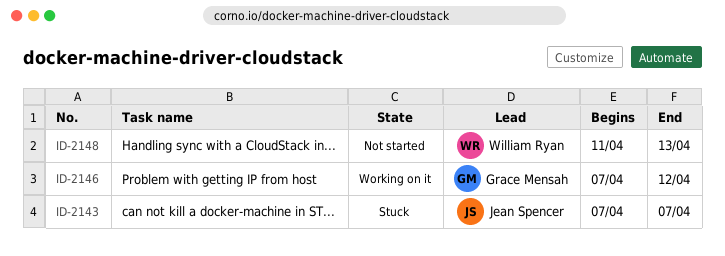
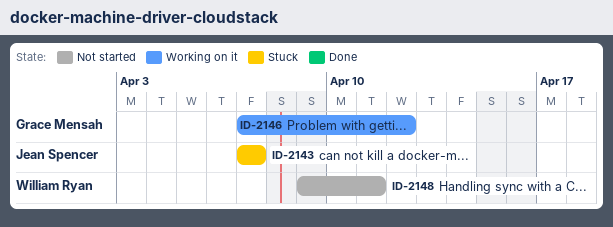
ID-2148, start: Apr 11 -> Apr 9
ID-2148, due: Apr 13 -> Apr 11

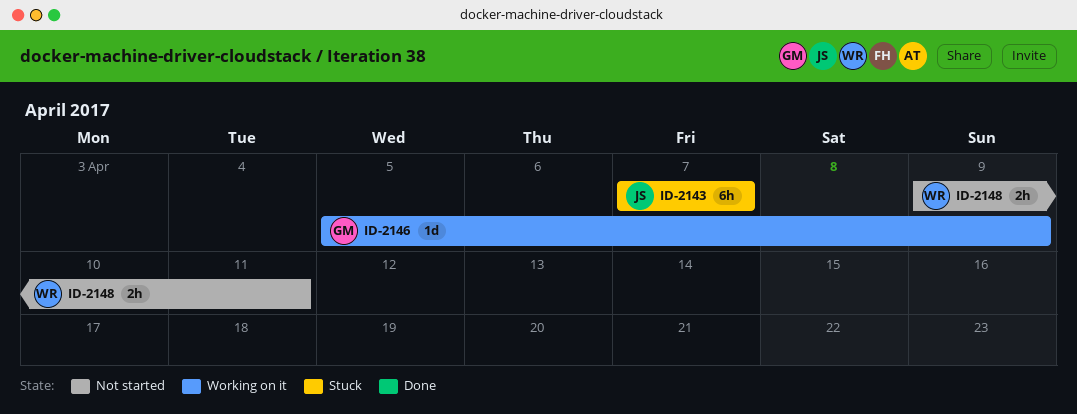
ID-2146, start: Apr 7 -> Apr 5
ID-2146, due: Apr 12 -> Apr 9

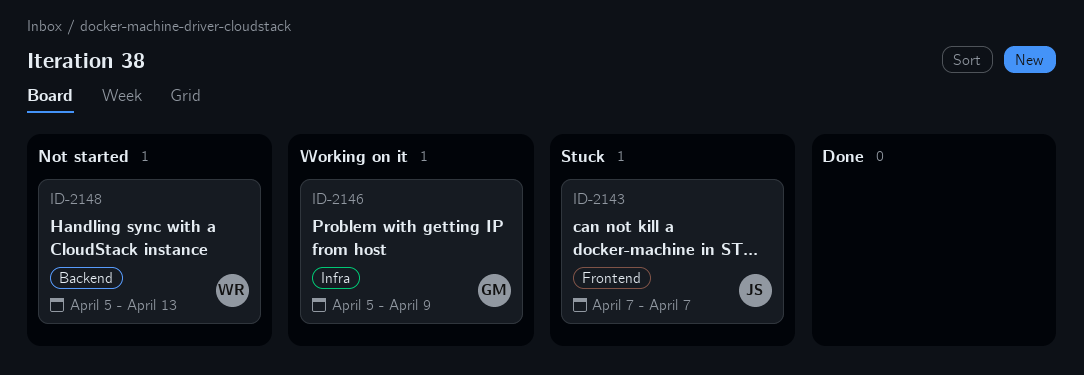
ID-2148, start: Apr 9 -> Apr 5
ID-2148, due: Apr 11 -> Apr 13

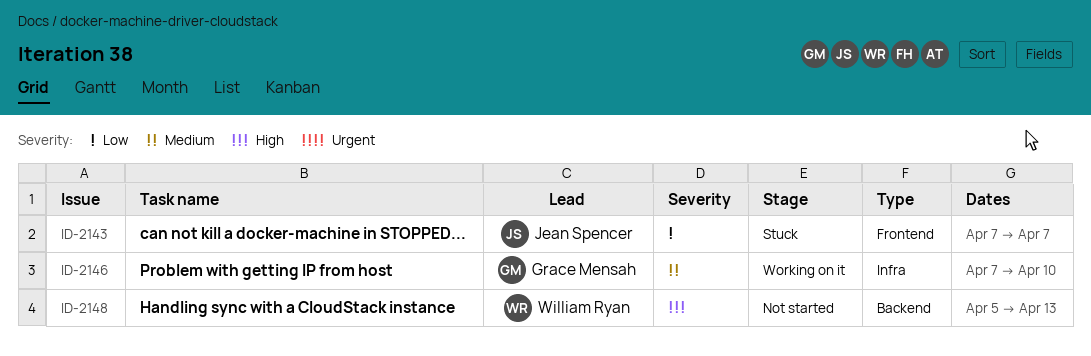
ID-2146, start: Apr 5 -> Apr 7
ID-2146, due: Apr 9 -> Apr 10

